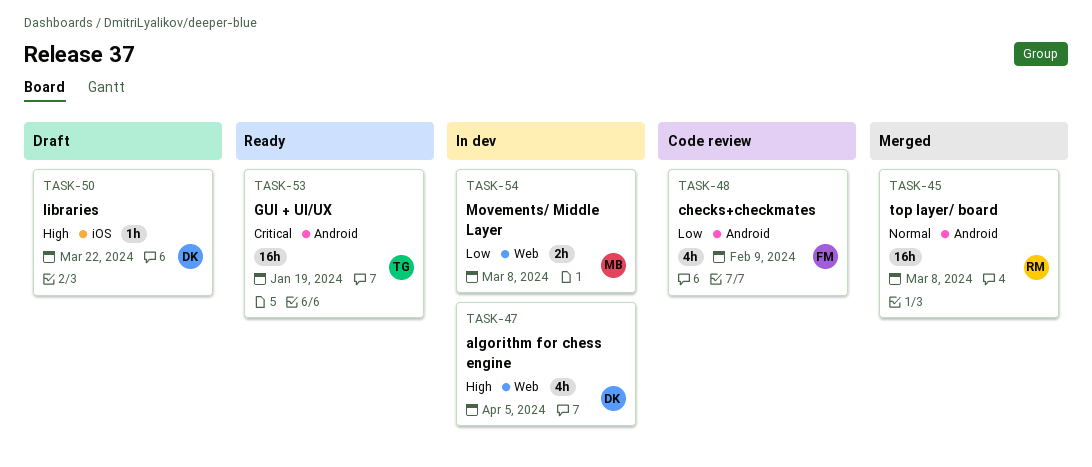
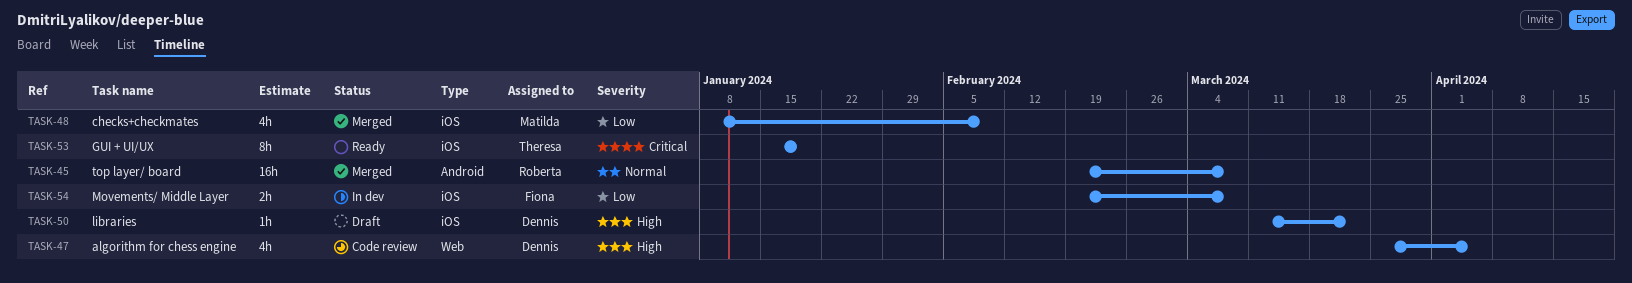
TASK-47, status: In dev -> Code review
TASK-48, status: Code review -> Merged
TASK-48, owner: Fiona -> Matilda
TASK-48, label: Android -> iOS
TASK-53, label: Android -> iOS
TASK-53, estimate: 16h -> 8h
TASK-54, owner: Matilda -> Fiona
TASK-54, label: Web -> iOS

